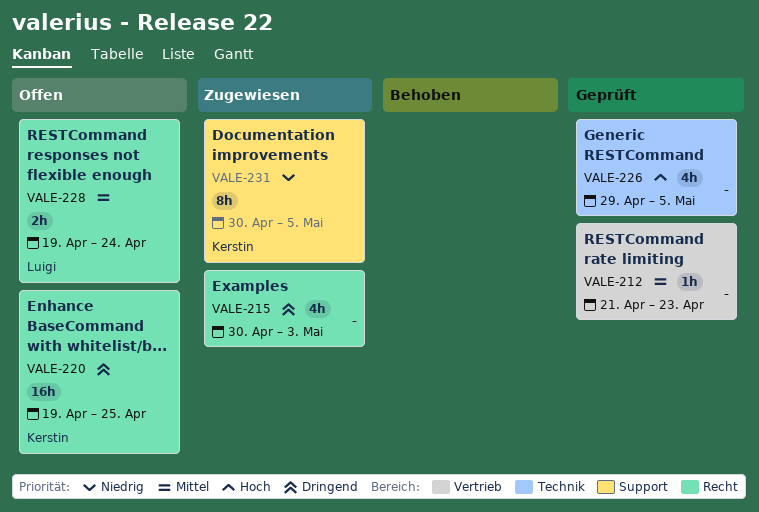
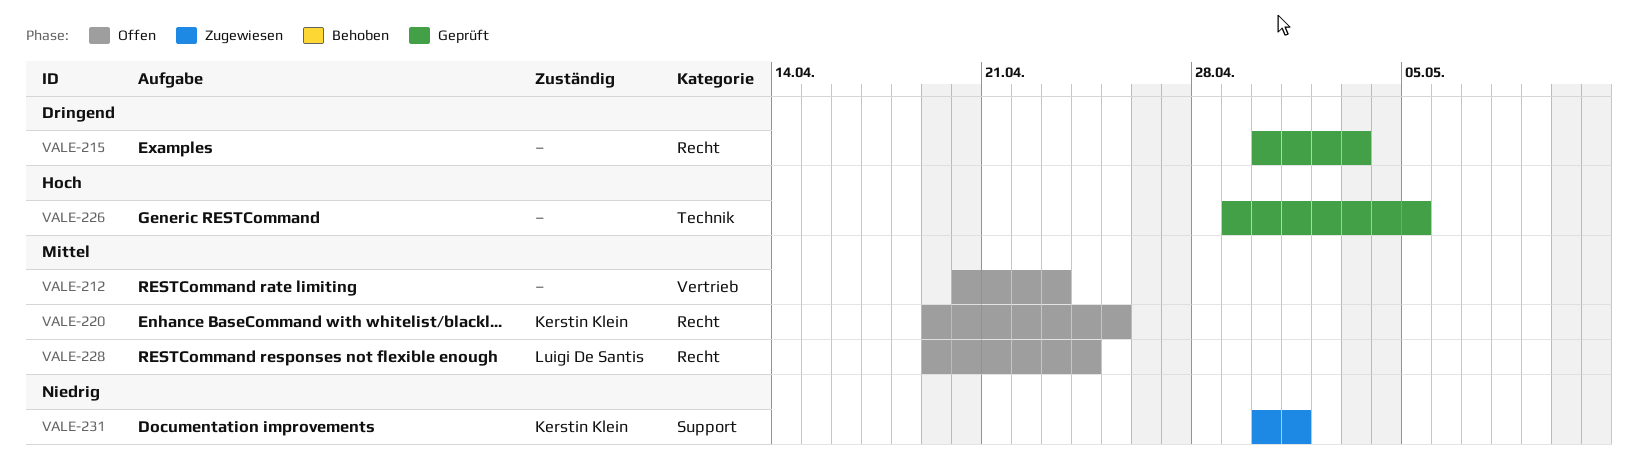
VALE-212, status: Geprüft -> Offen
VALE-212, start: Apr 21 -> Apr 20
VALE-215, status: Zugewiesen -> Geprüft
VALE-220, priority: Dringend -> Mittel
VALE-231, due: May 5 -> May 1

